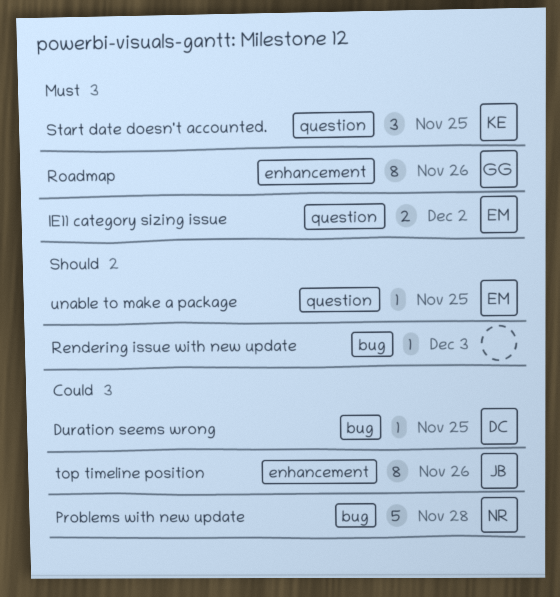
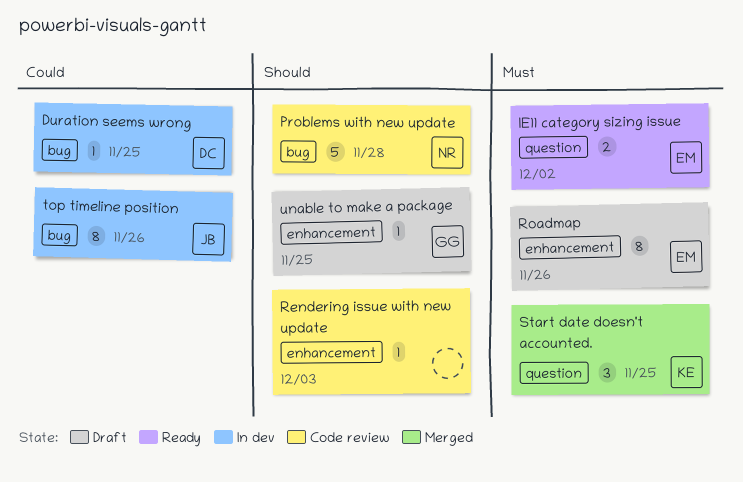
Problems with new update, priority: Could -> Should
Rendering issue with new update, label: bug -> enhancement
Roadmap, owner: GG -> EM
top timeline position, label: enhancement -> bug
unable to make a package, owner: EM -> GG
unable to make a package, label: question -> enhancement

